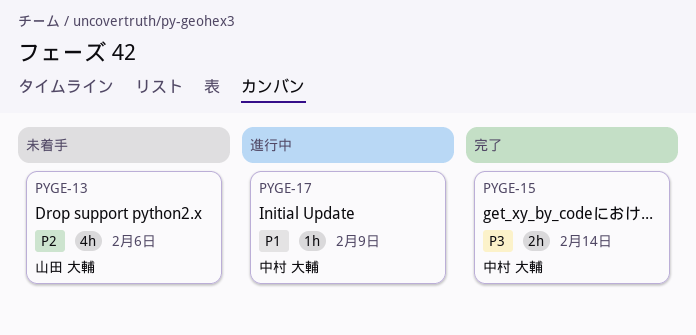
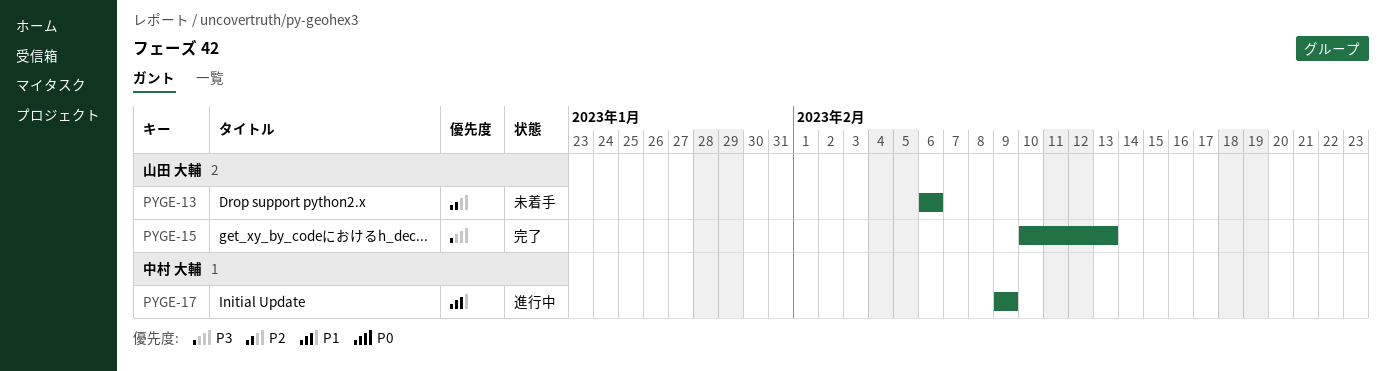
PYGE-15, owner: 中村 大輔 -> 山田 大輔
PYGE-15, due: Feb 14 -> Feb 13

